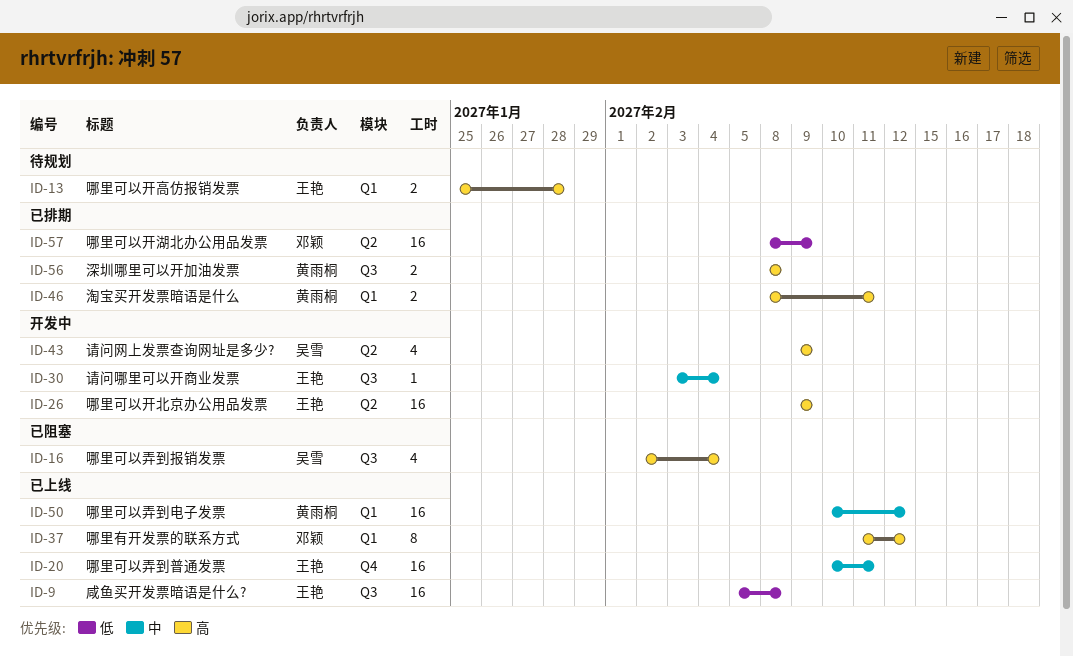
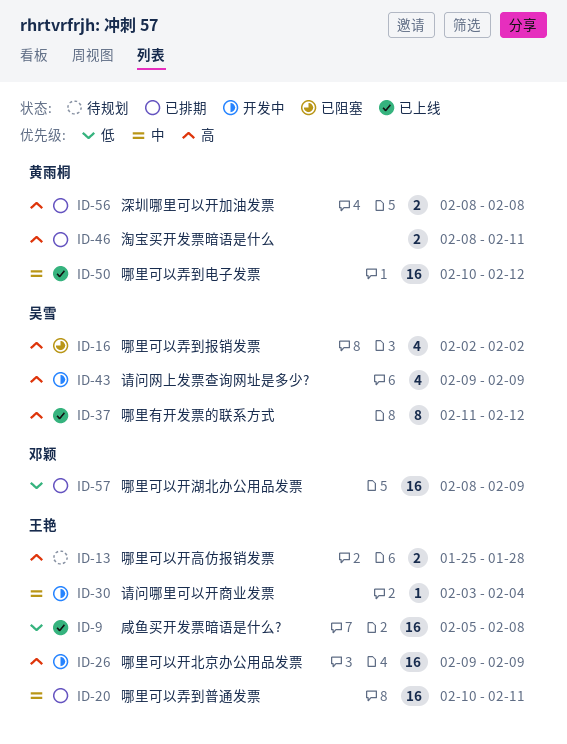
ID-16, due: Feb 4 -> Feb 2
ID-20, status: 已上线 -> 已排期
ID-37, owner: 邓颖 -> 吴雪

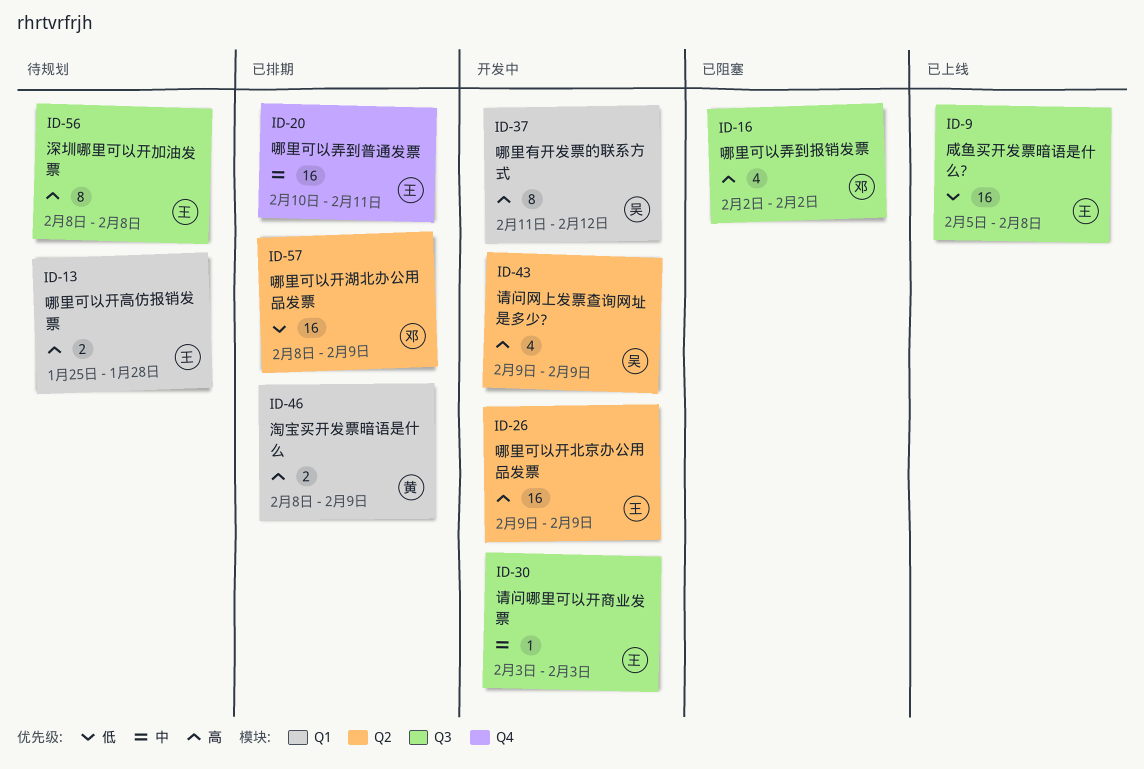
ID-16, owner: 吴雪 -> 邓颖
ID-30, due: Feb 4 -> Feb 3
ID-37, status: 已上线 -> 开发中
ID-46, due: Feb 11 -> Feb 9
ID-50: present -> none
ID-56, status: 已排期 -> 待规划
ID-56, owner: 黄雨桐 -> 王艳
ID-56, estimate: 2 -> 8

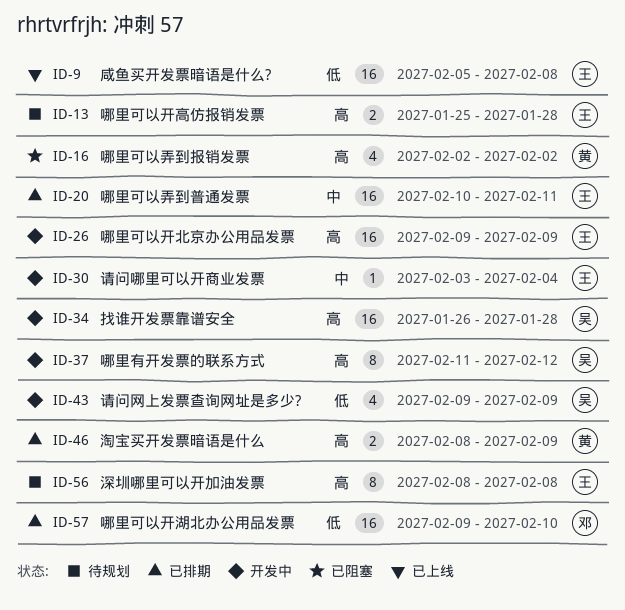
ID-16, owner: 邓 -> 黄
ID-30, due: Feb 3 -> Feb 4
ID-34: none -> present
ID-43, priority: 高 -> 低
ID-57, start: Feb 8 -> Feb 9
ID-57, due: Feb 9 -> Feb 10

